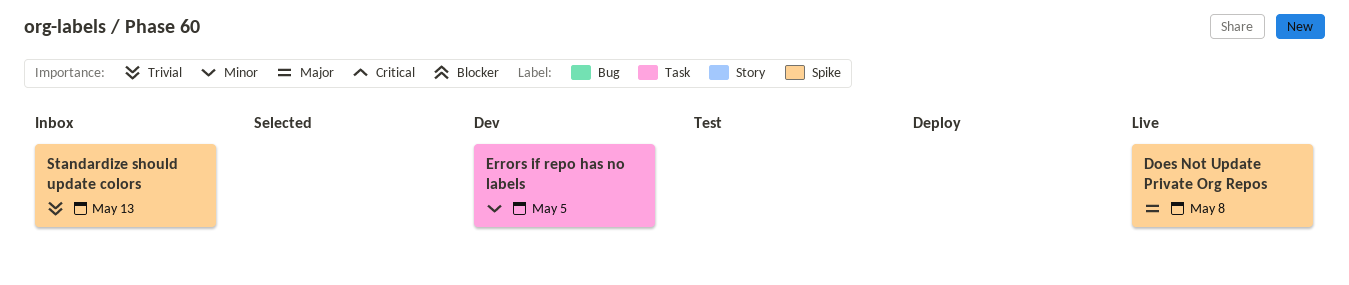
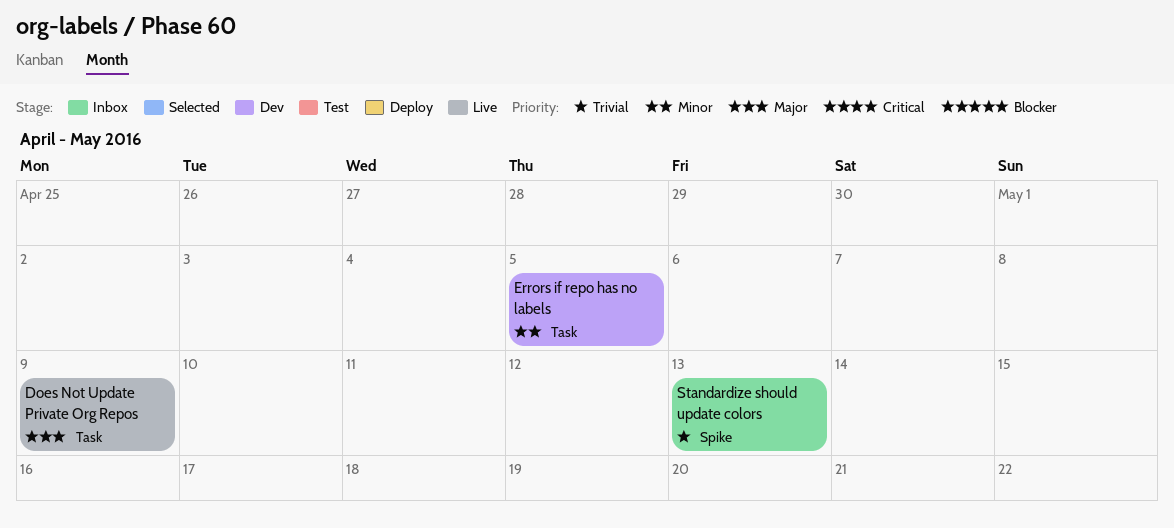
Does Not Update Private Org Repos, label: Spike -> Task
Does Not Update Private Org Repos, due: May 8 -> May 9

